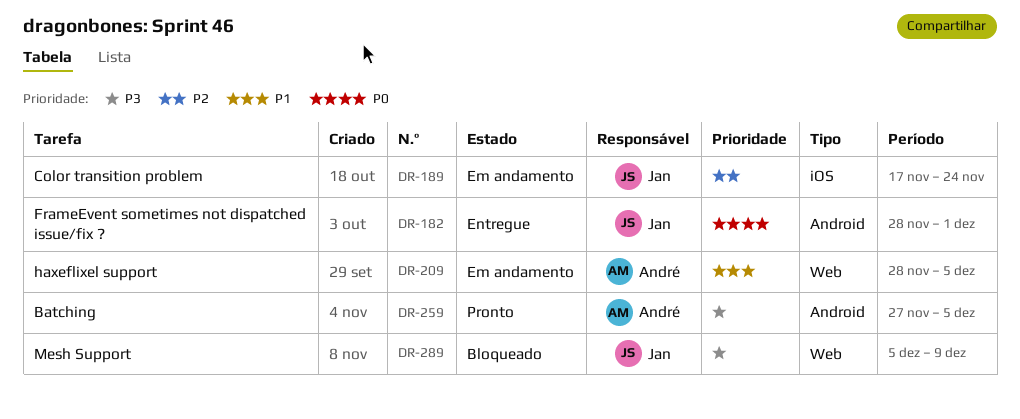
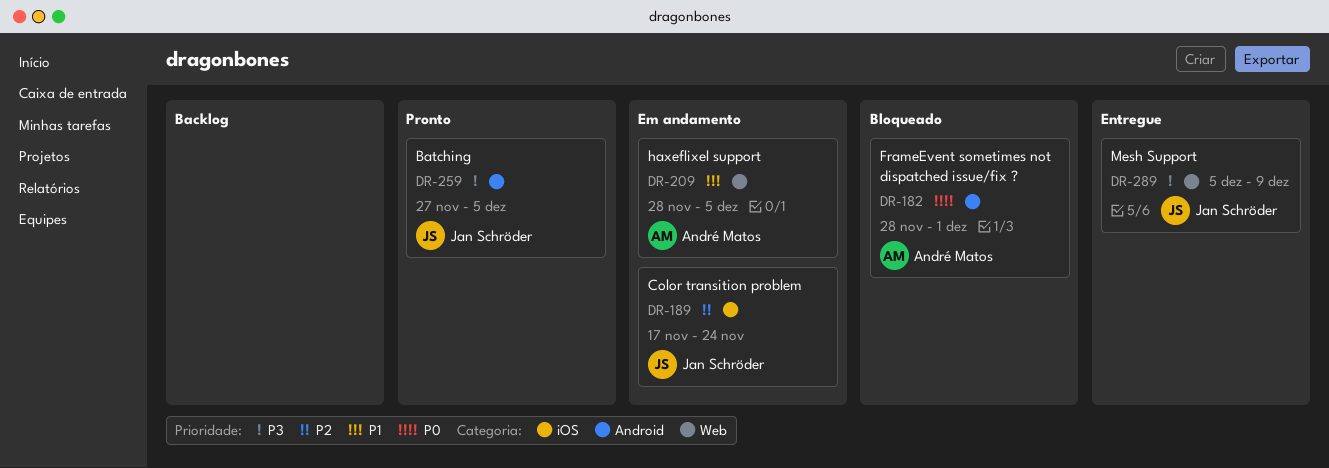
DR-182, status: Entregue -> Bloqueado
DR-182, owner: Jan Schröder -> André Matos
DR-259, owner: André Matos -> Jan Schröder
DR-289, status: Bloqueado -> Entregue

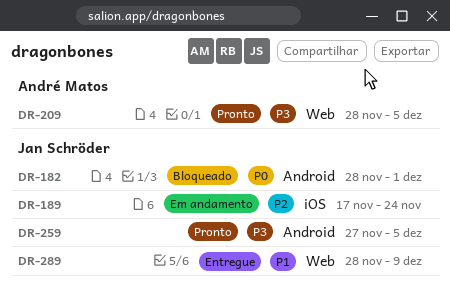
DR-182, owner: André Matos -> Jan Schröder
DR-209, status: Em andamento -> Pronto
DR-209, priority: P1 -> P3
DR-289, priority: P3 -> P1
DR-289, start: Dec 5 -> Nov 28

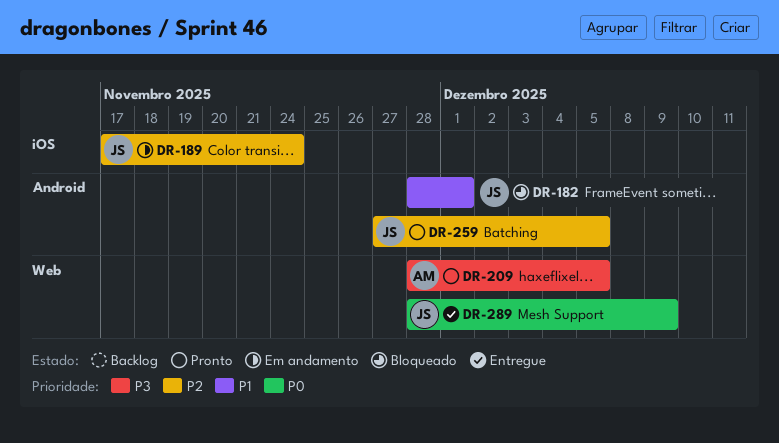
DR-182, priority: P0 -> P1
DR-259, priority: P3 -> P2
DR-289, priority: P1 -> P0

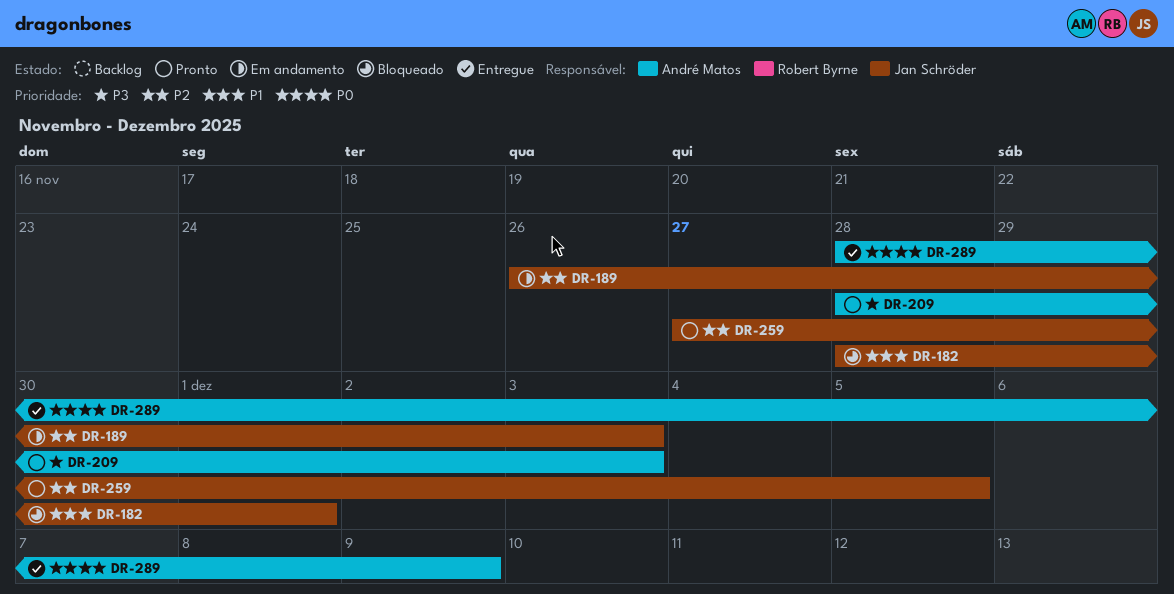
DR-189, start: Nov 17 -> Nov 26
DR-189, due: Nov 24 -> Dec 3
DR-209, due: Dec 5 -> Dec 3
DR-289, owner: Jan Schröder -> André Matos

